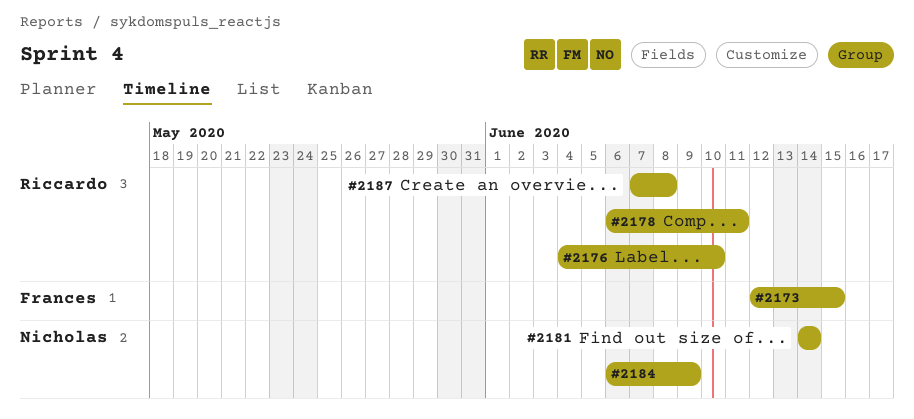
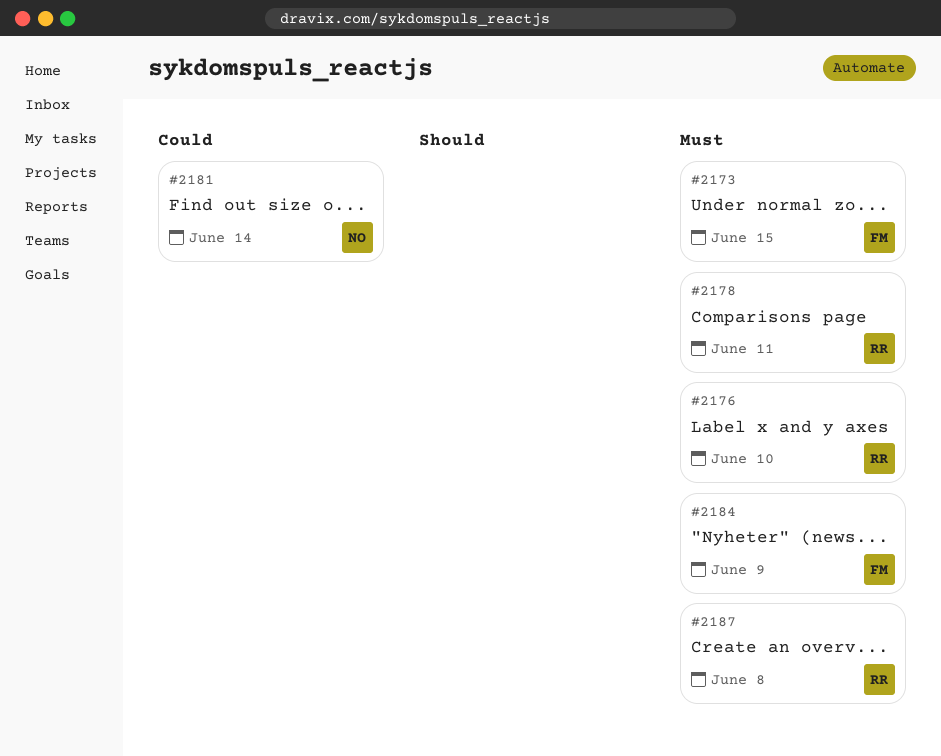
#2184, owner: Nicholas -> Frances

